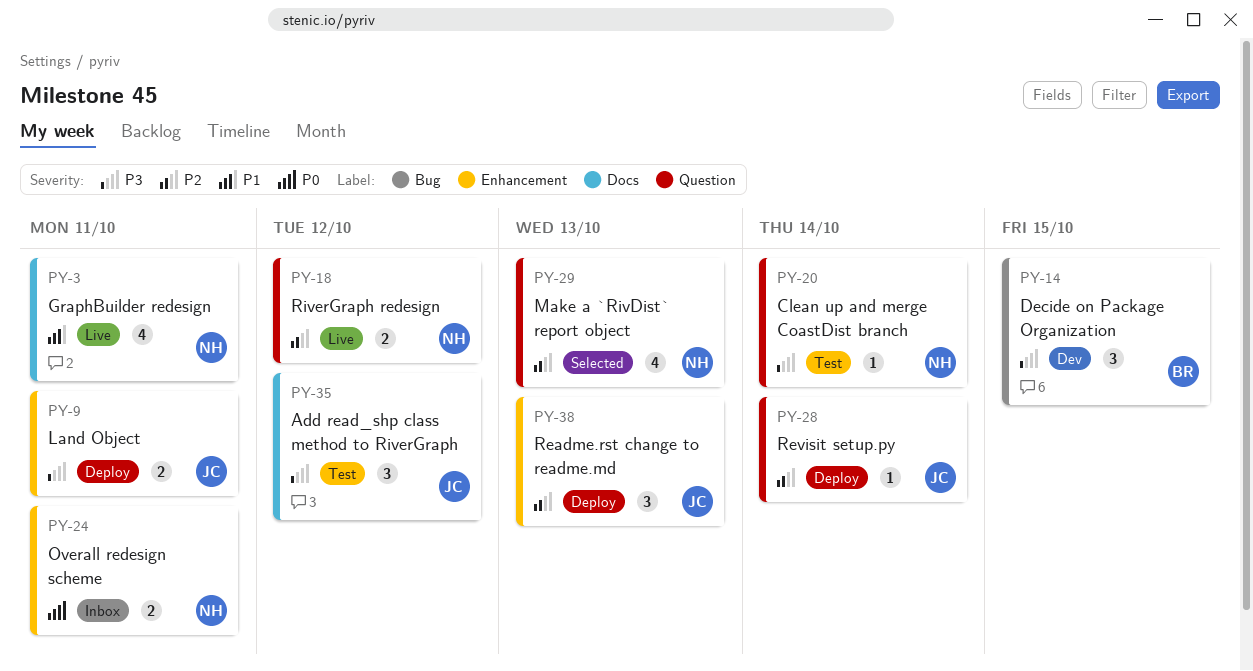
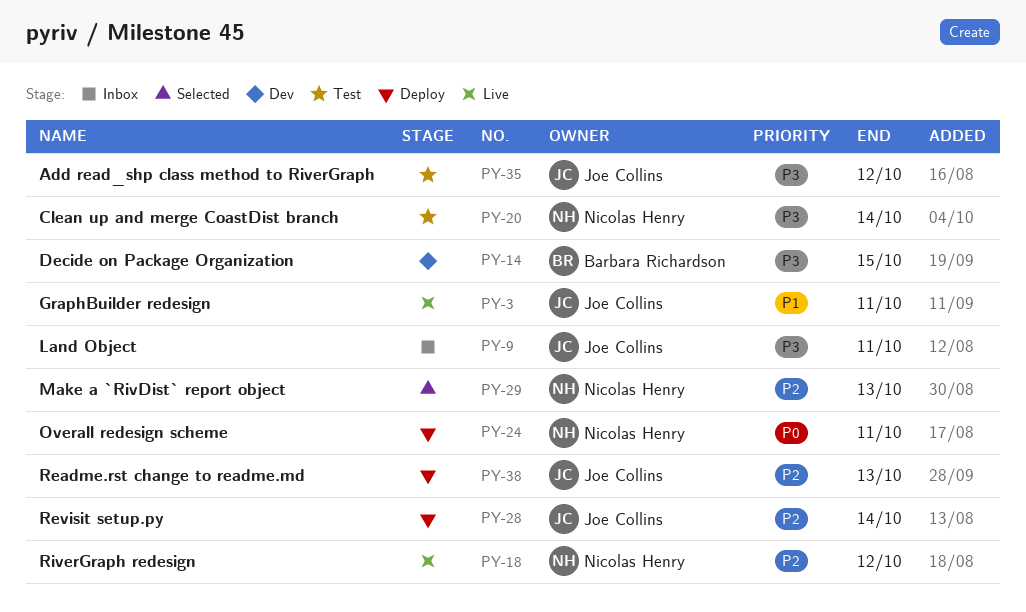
PY-3, owner: Nicolas Henry -> Joe Collins
PY-9, status: Deploy -> Inbox
PY-24, status: Inbox -> Deploy

